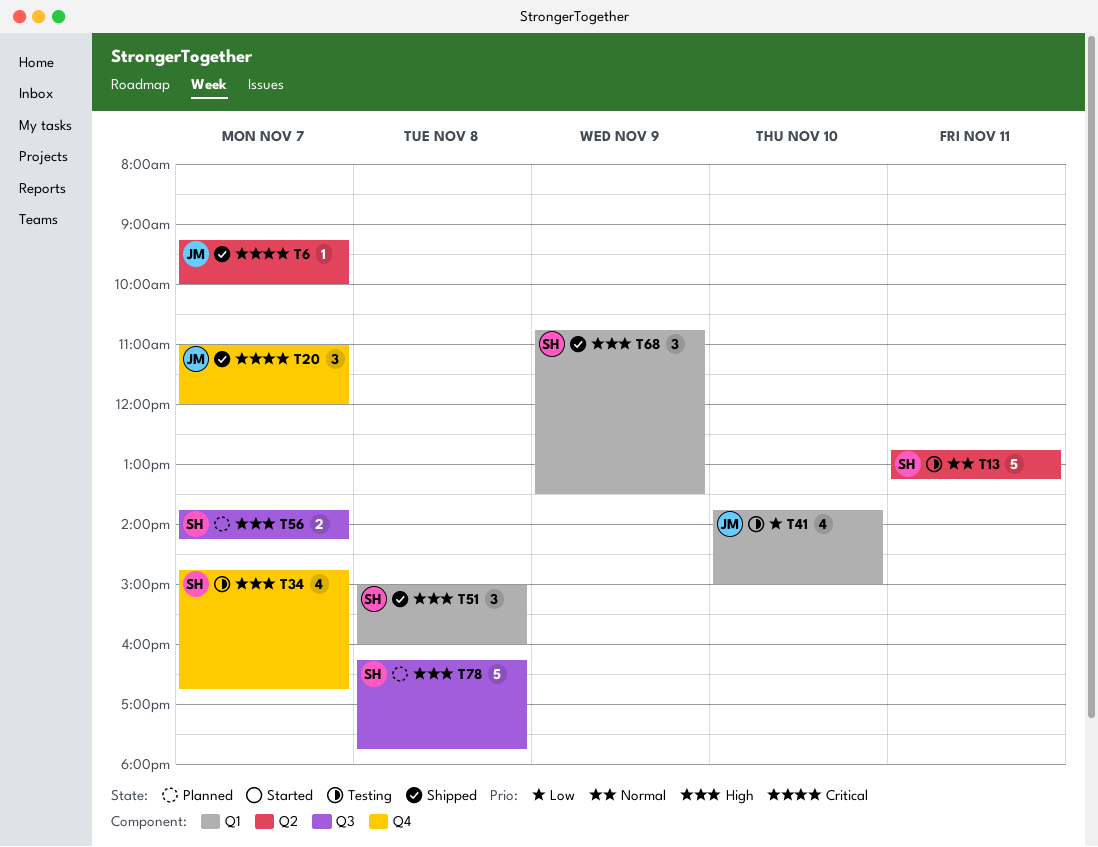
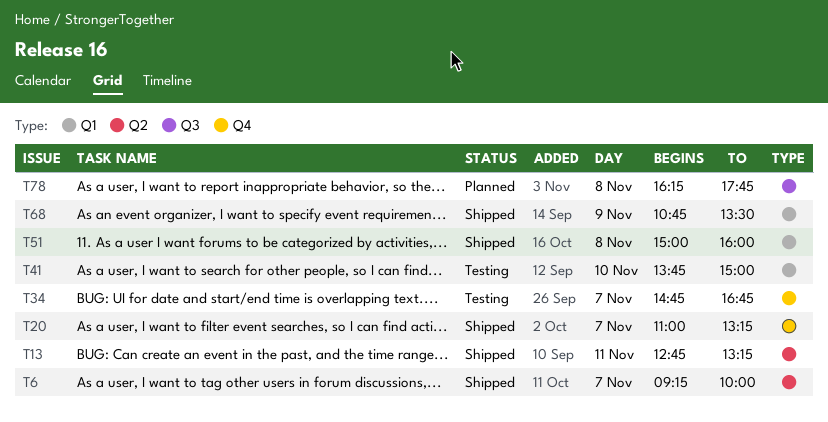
T13, status: Testing -> Shipped
T20, ends: 12:00 -> 13:15
T56: present -> none

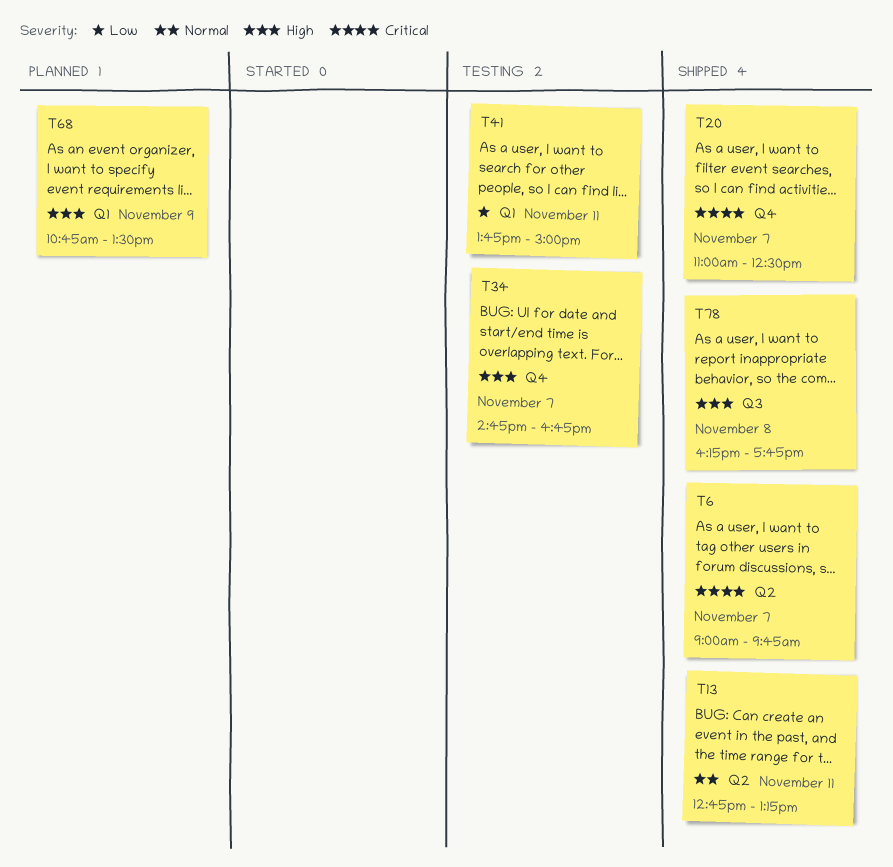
T6, begins: 09:15 -> 09:00
T6, ends: 10:00 -> 09:45
T20, ends: 13:15 -> 12:30
T41, day: Nov 10 -> Nov 11
T51: present -> none
T68, status: Shipped -> Planned
T78, status: Planned -> Shipped

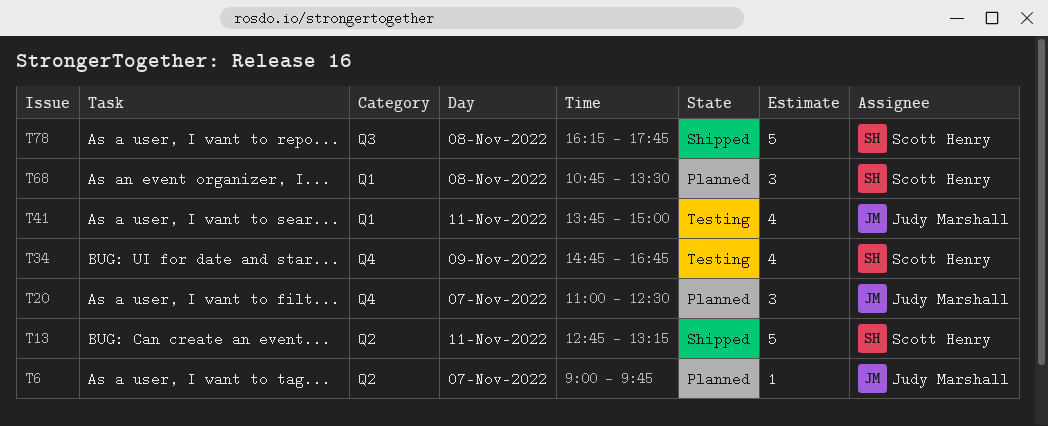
T6, status: Shipped -> Planned
T20, status: Shipped -> Planned
T34, day: Nov 7 -> Nov 9
T68, day: Nov 9 -> Nov 8

